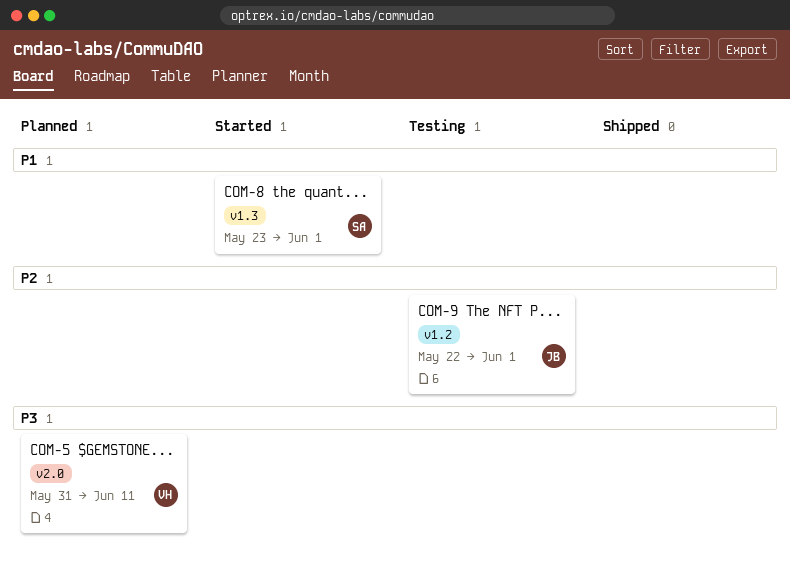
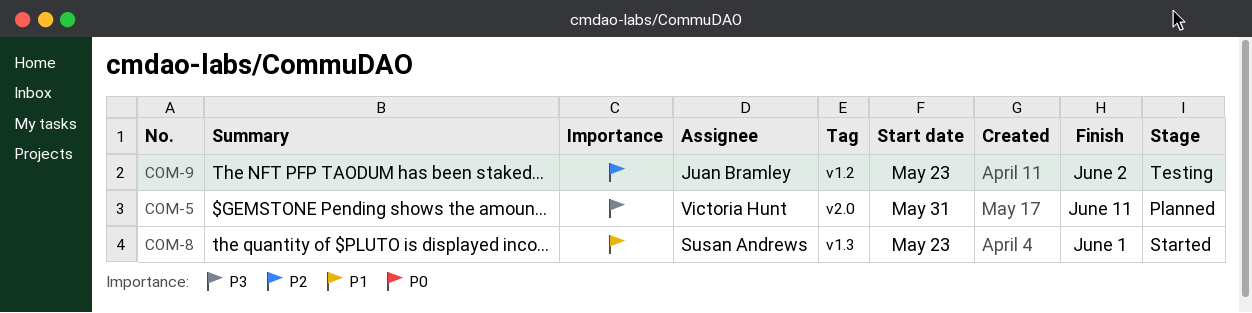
COM-9, start: May 22 -> May 23
COM-9, due: Jun 1 -> Jun 2

